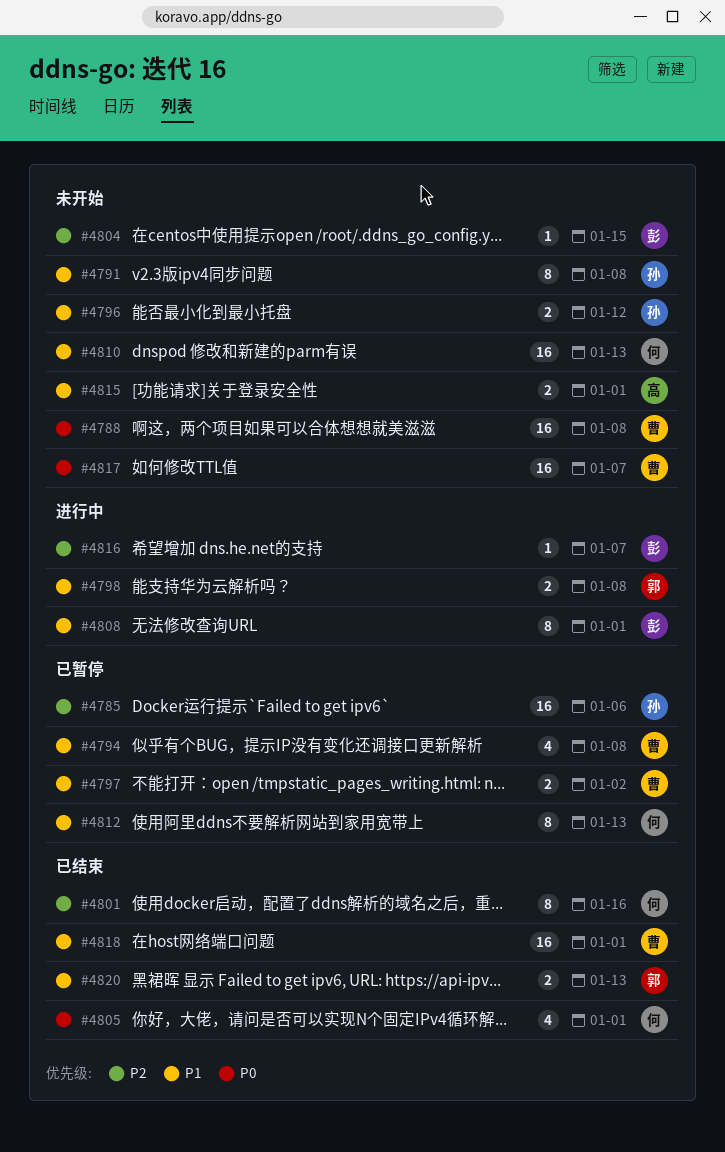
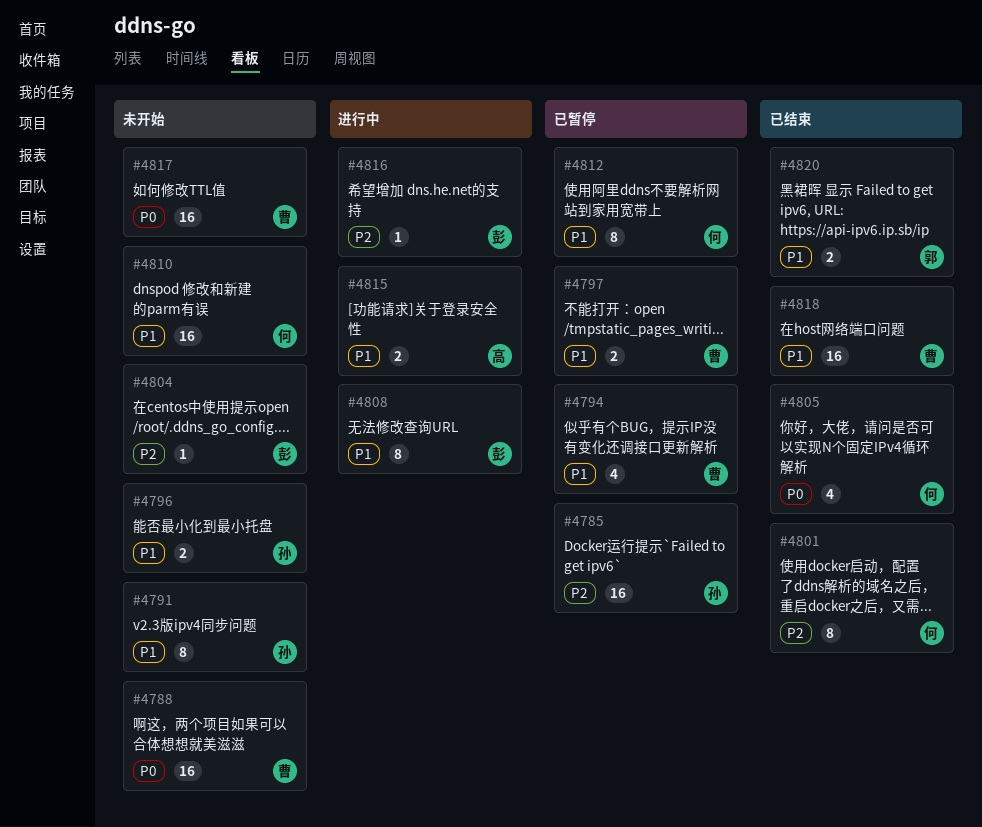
#4798: present -> none
#4815, status: 未开始 -> 进行中

